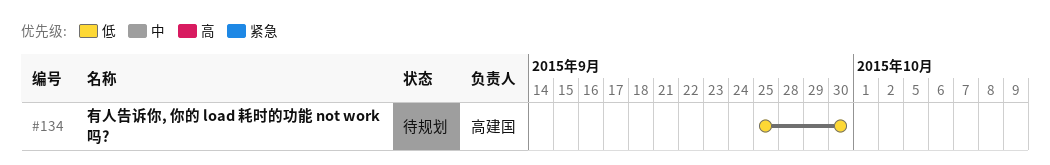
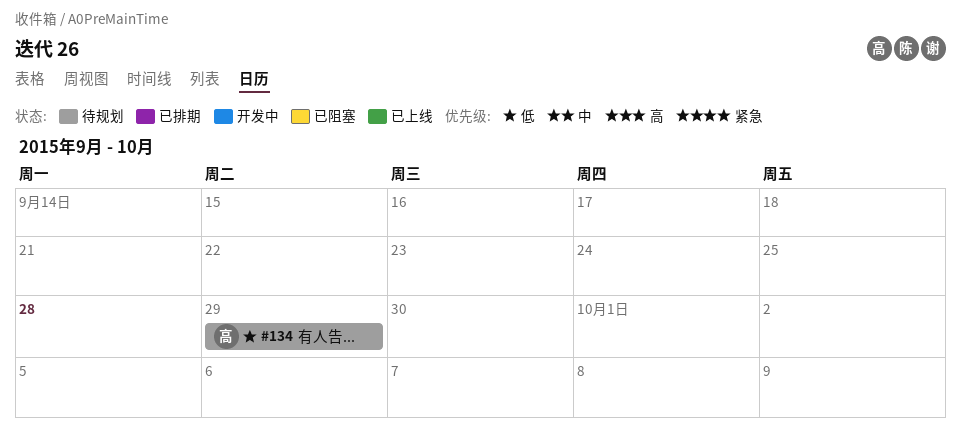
#134, start: Sep 25 -> Sep 29
#134, due: Sep 30 -> Sep 29

